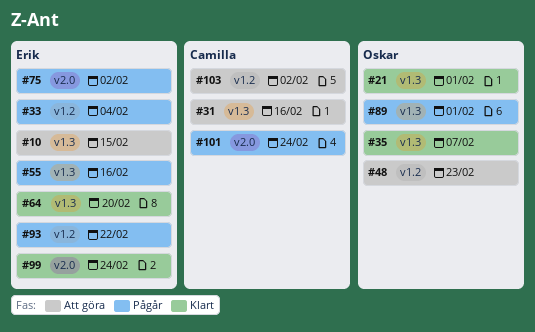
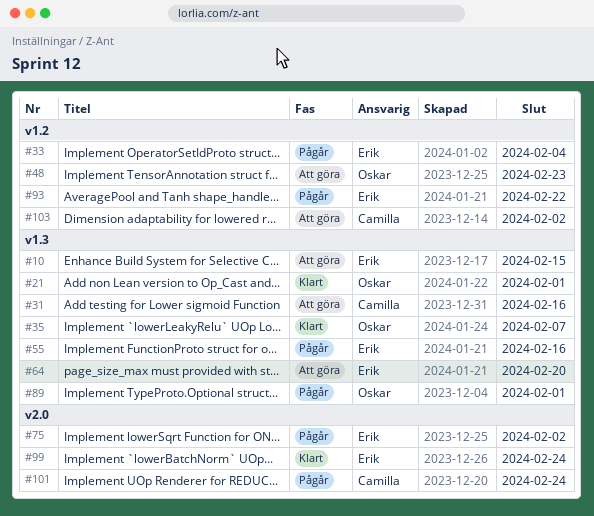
#64, status: Klart -> Att göra

